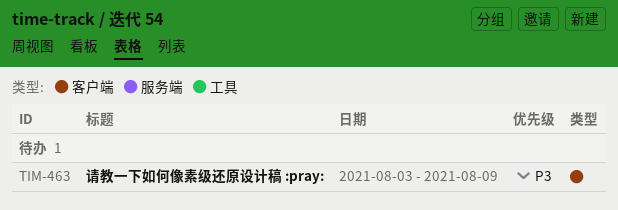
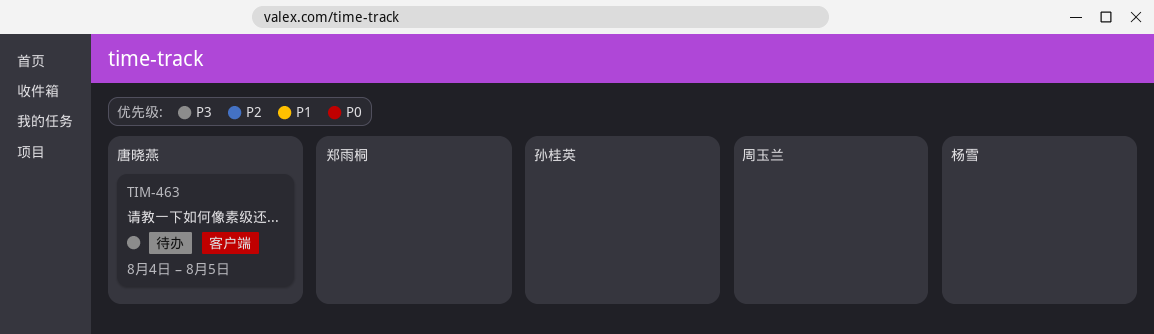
TIM-463, start: Aug 3 -> Aug 4
TIM-463, due: Aug 9 -> Aug 5

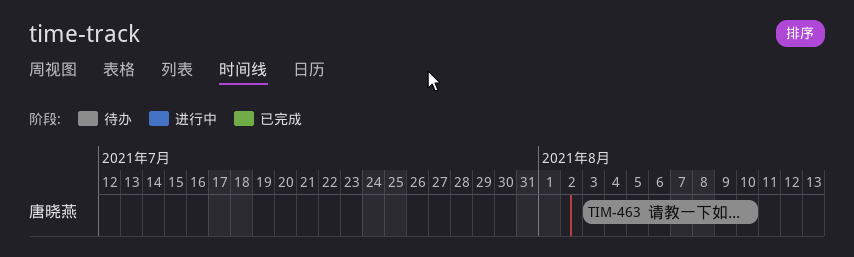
TIM-463, start: Aug 4 -> Aug 3
TIM-463, due: Aug 5 -> Aug 10

